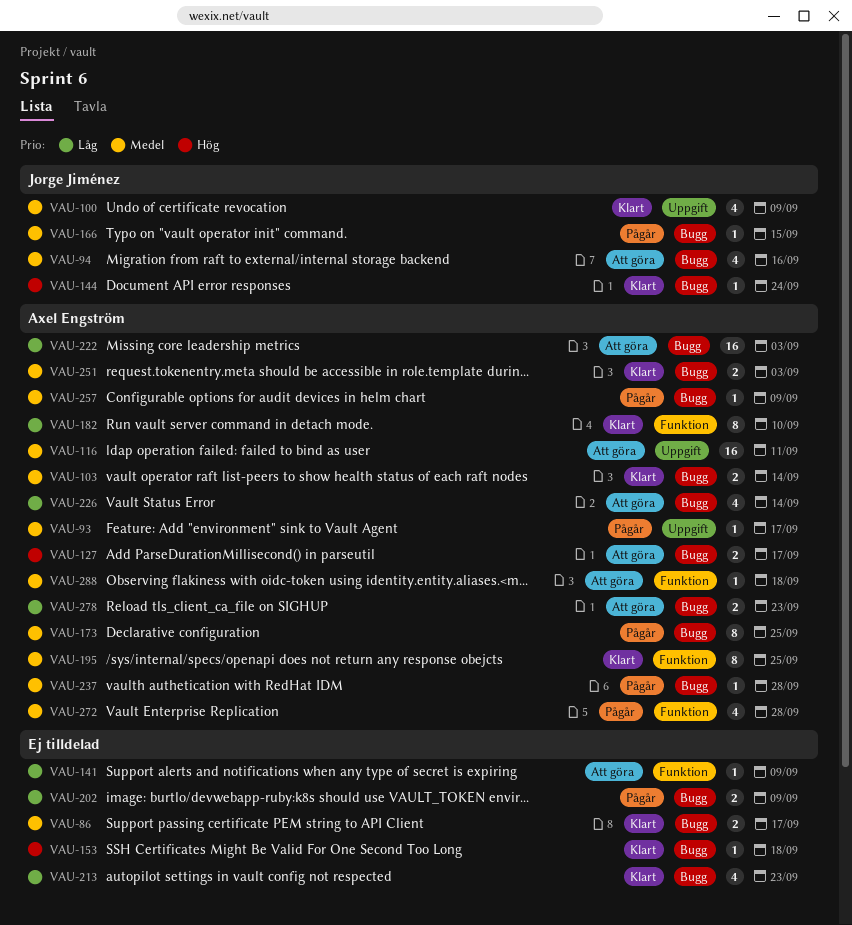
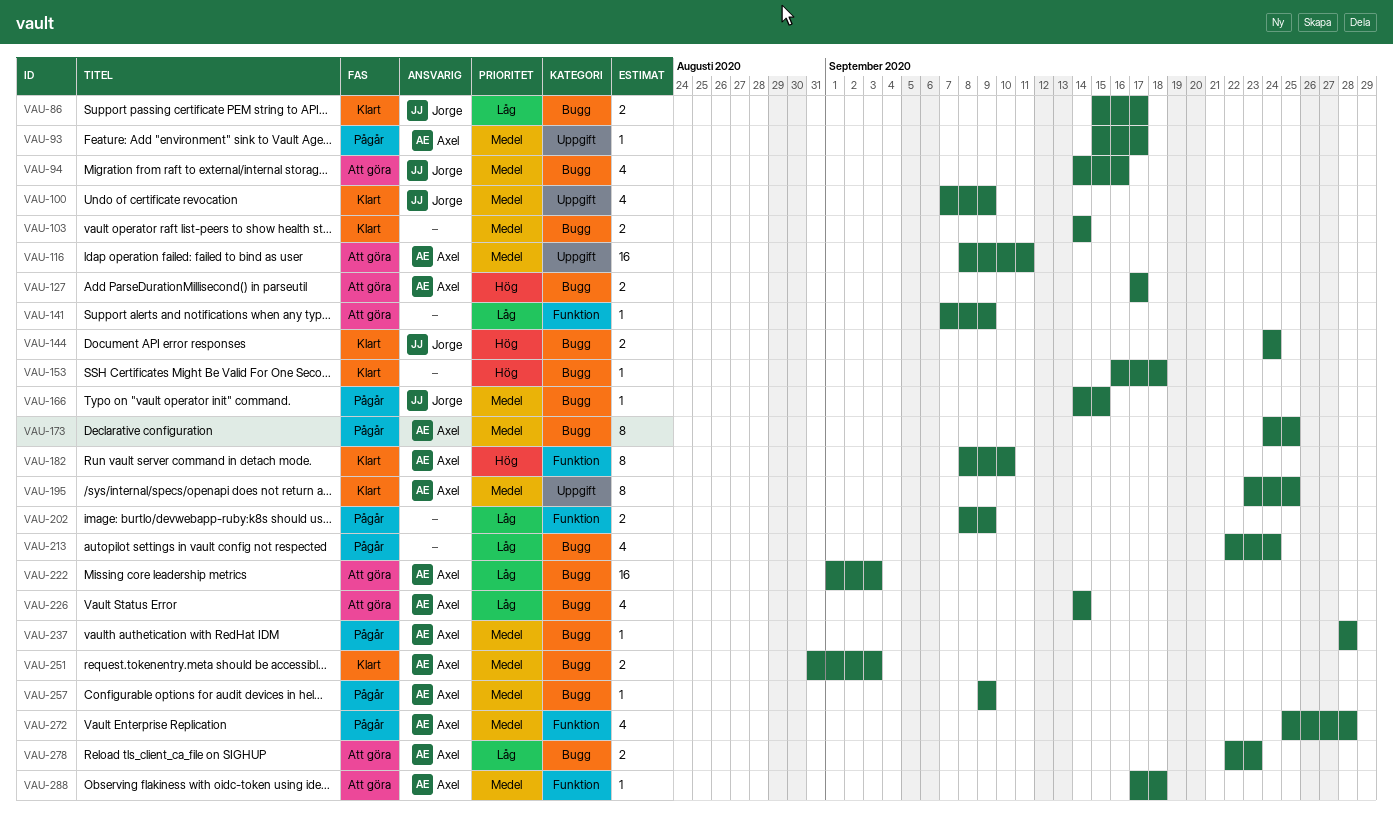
VAU-86, owner: none -> Jorge Jiménez
VAU-86, priority: Medel -> Låg
VAU-103, owner: Axel Engström -> none
VAU-144, estimate: 1 -> 2
VAU-182, priority: Låg -> Hög
VAU-195, label: Funktion -> Uppgift
VAU-202, label: Bugg -> Funktion
VAU-213, status: Klart -> Pågår
VAU-213, due: Sep 23 -> Sep 24

